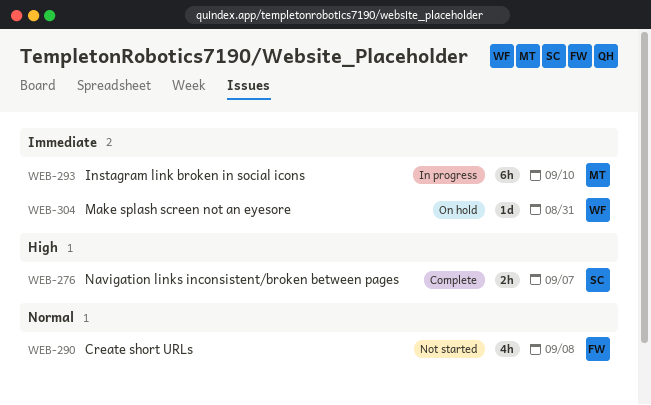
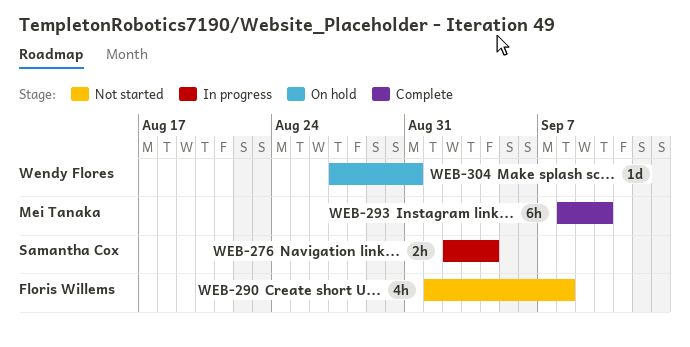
WEB-276, status: Complete -> In progress
WEB-276, due: Sep 7 -> Sep 4
WEB-293, status: In progress -> Complete

